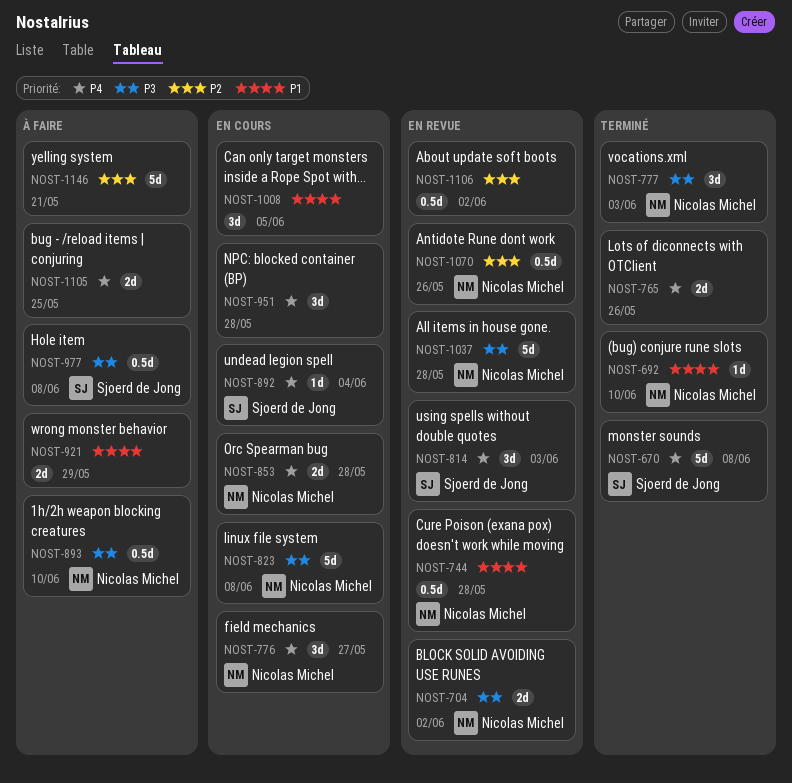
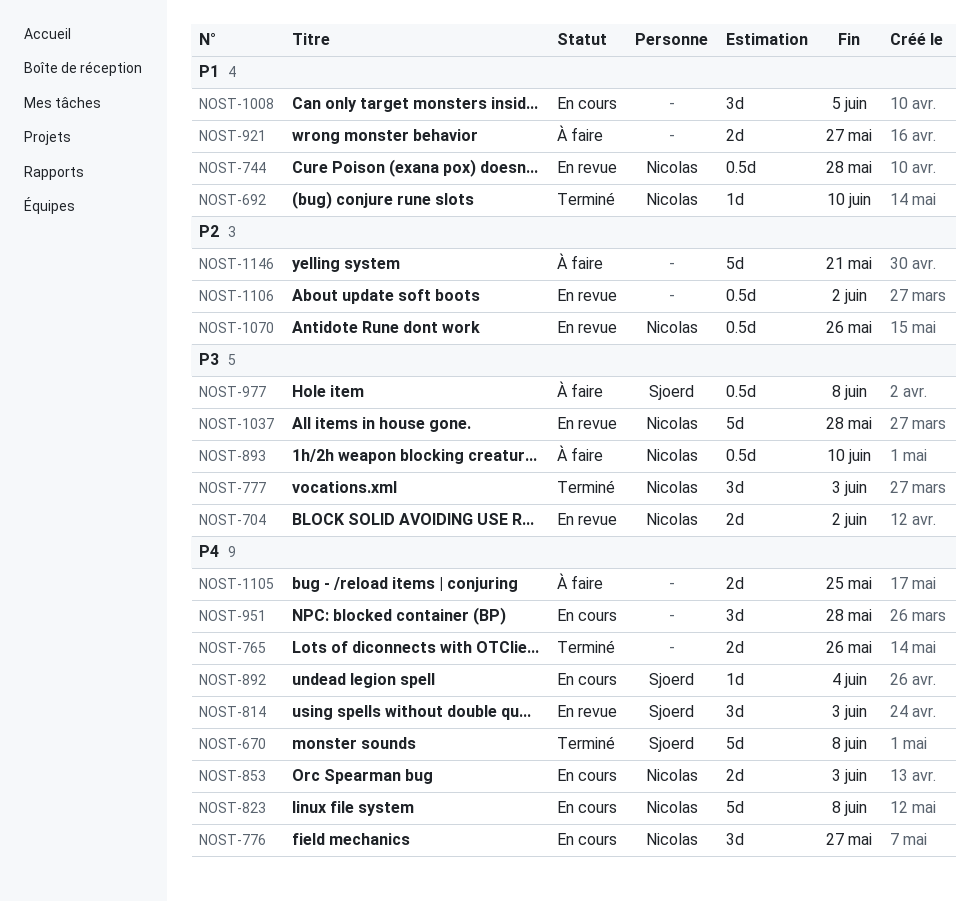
NOST-823, priority: P3 -> P4
NOST-853, due: May 28 -> Jun 3
NOST-921, due: May 29 -> May 27

